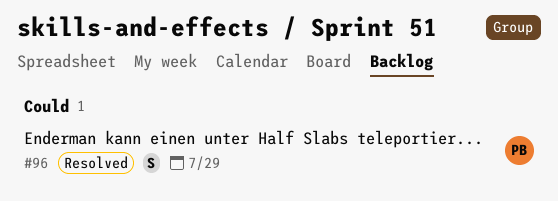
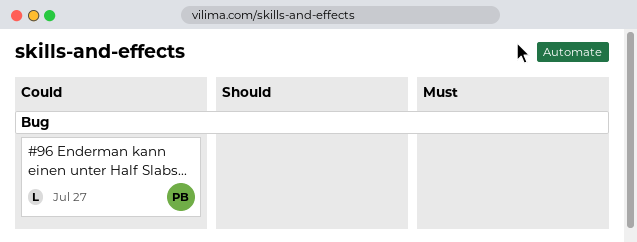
#96, estimate: S -> L
#96, due: Jul 29 -> Jul 27

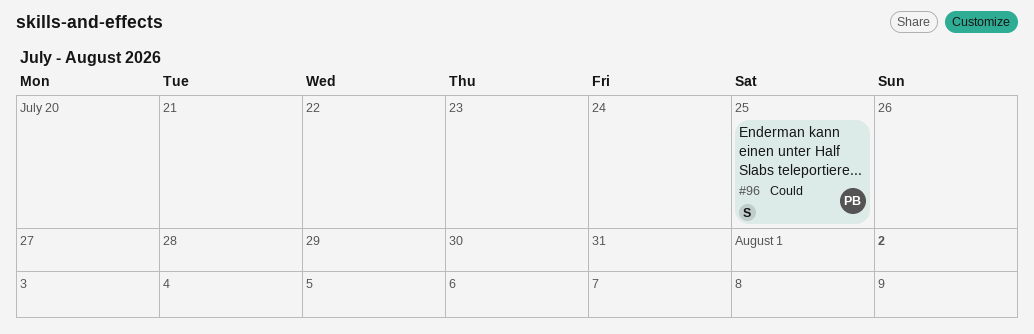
#96, estimate: L -> S
#96, due: Jul 27 -> Jul 25

